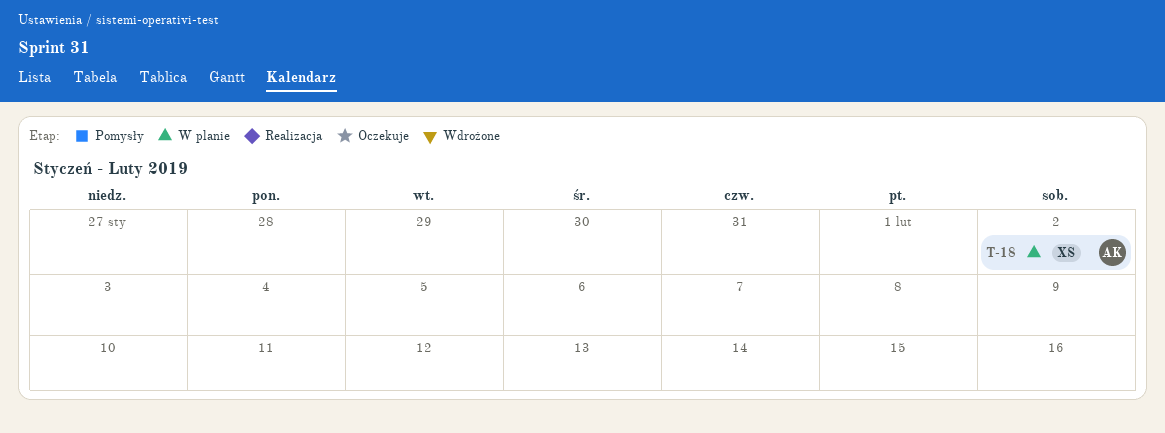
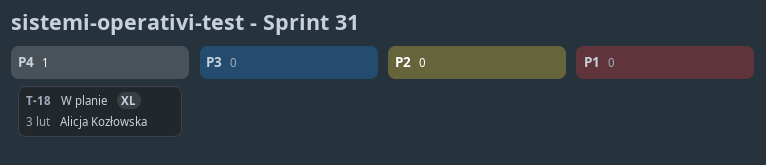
T-18, estimate: XS -> XL
T-18, due: Feb 2 -> Feb 3

